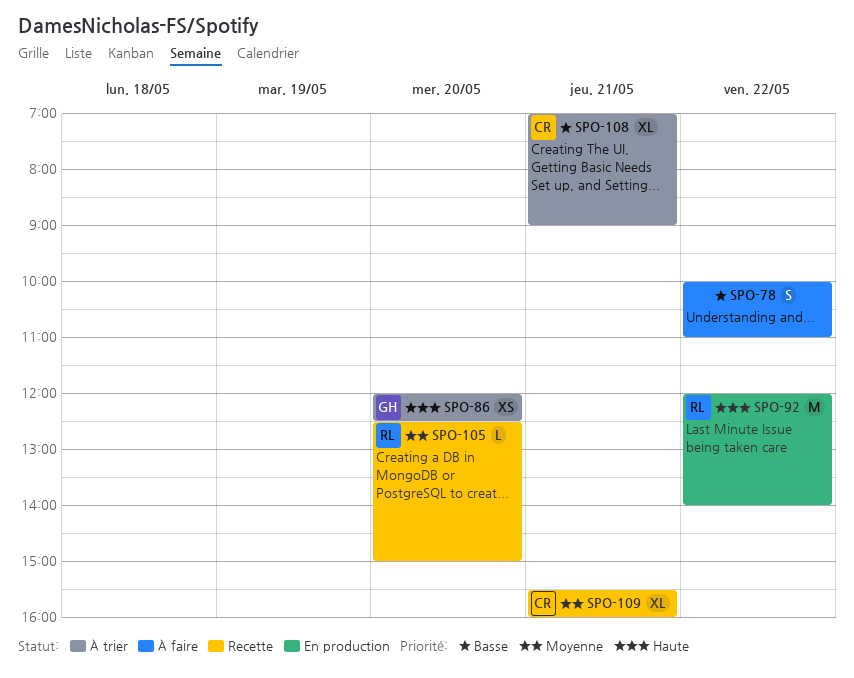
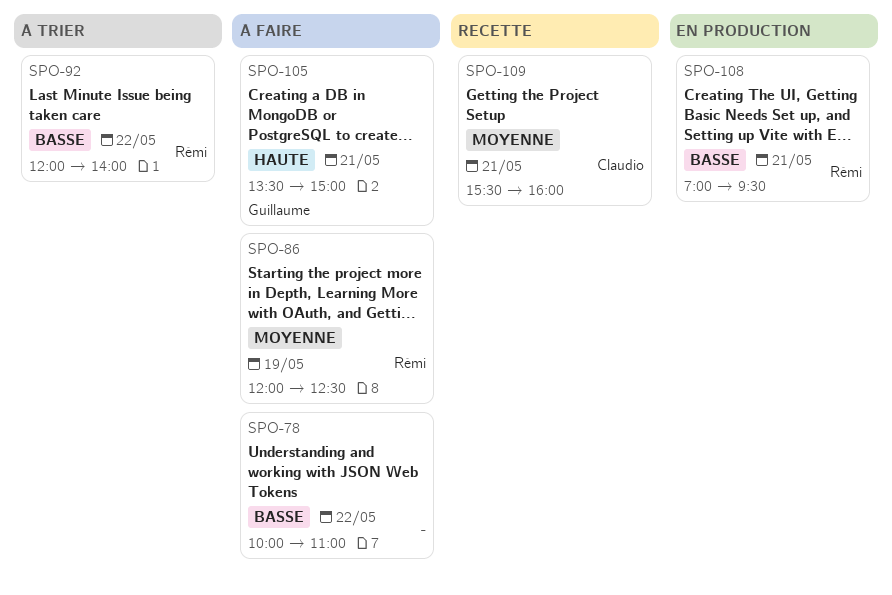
SPO-86, status: À trier -> À faire
SPO-86, owner: Guillaume -> Rémi
SPO-86, priority: Haute -> Moyenne
SPO-86, day: May 20 -> May 19
SPO-92, status: En production -> À trier
SPO-92, priority: Haute -> Basse
SPO-105, status: Recette -> À faire
SPO-105, owner: Rémi -> Guillaume
SPO-105, priority: Moyenne -> Haute
SPO-105, day: May 20 -> May 21
SPO-105, begins: 12:30 -> 13:30
SPO-108, status: À trier -> En production
SPO-108, owner: Claudio -> Rémi
SPO-108, ends: 09:00 -> 09:30

